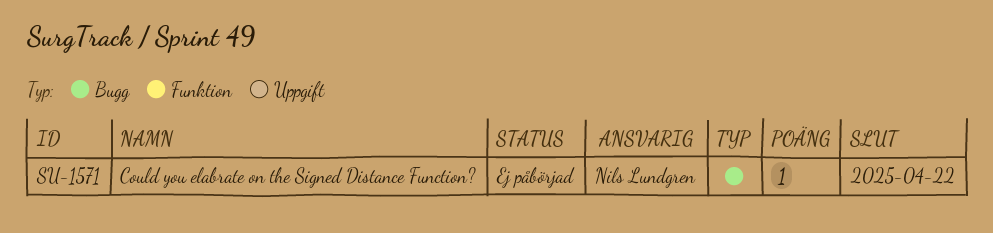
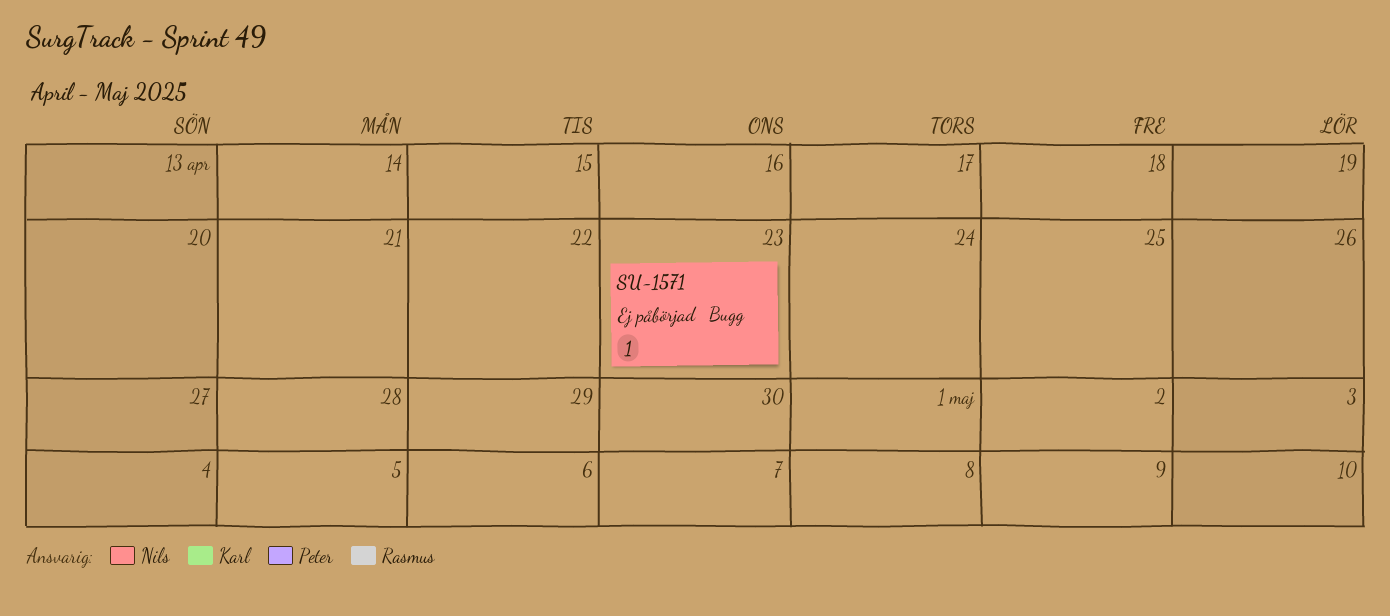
SU-1571, due: Apr 22 -> Apr 23

